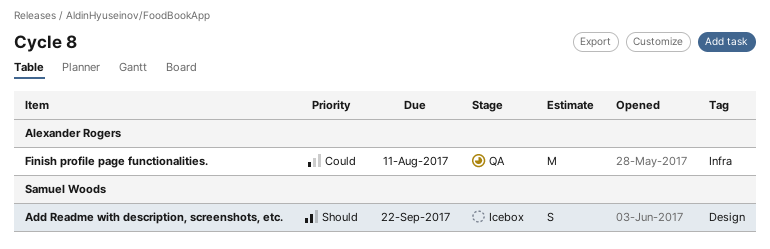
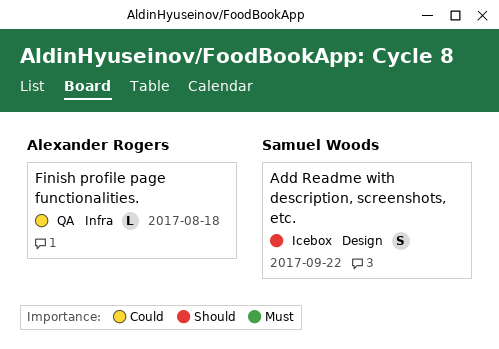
Finish profile page functionalities., estimate: M -> L
Finish profile page functionalities., due: Aug 11 -> Aug 18

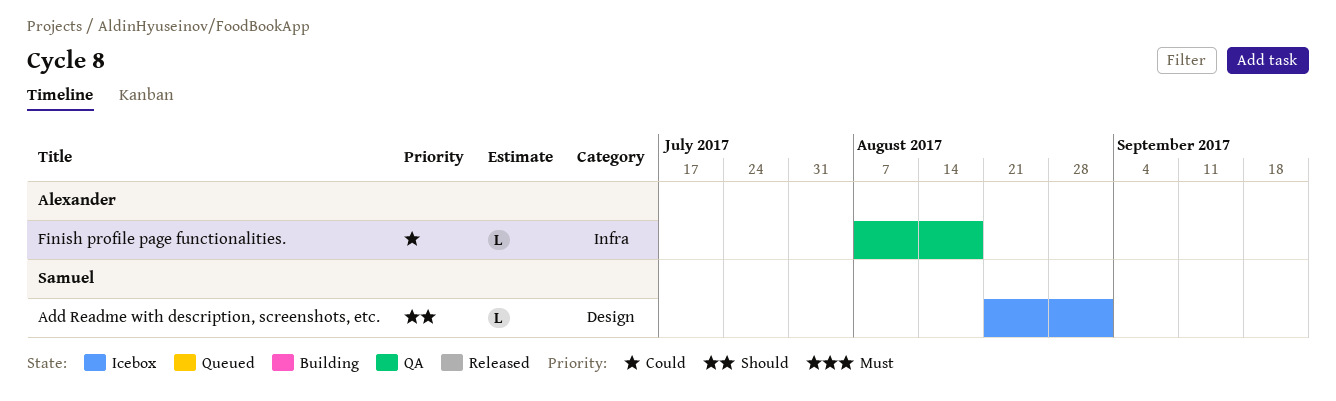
Add Readme with description, screenshots, etc., estimate: S -> L
Add Readme with description, screenshots, etc., due: Sep 22 -> Sep 1

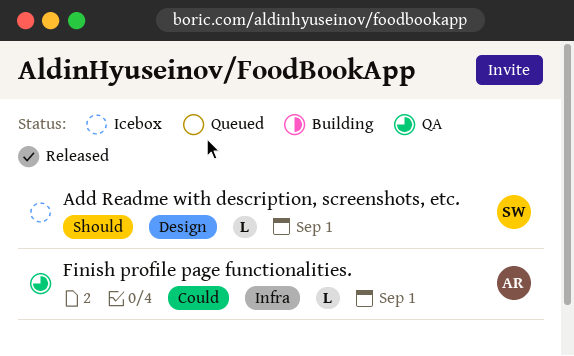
Finish profile page functionalities., due: Aug 18 -> Sep 1

